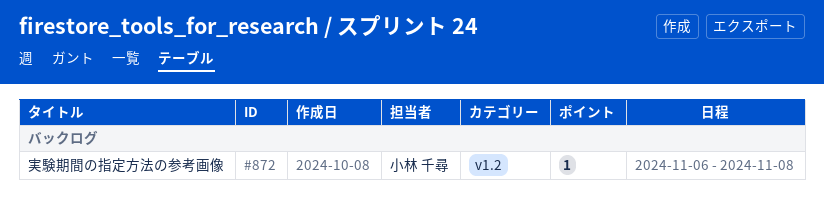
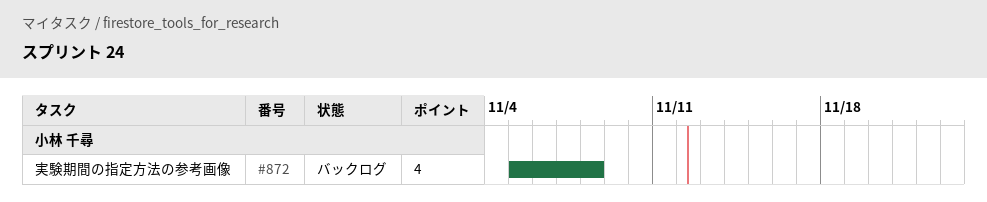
#872, estimate: 1 -> 4
#872, start: Nov 6 -> Nov 5

